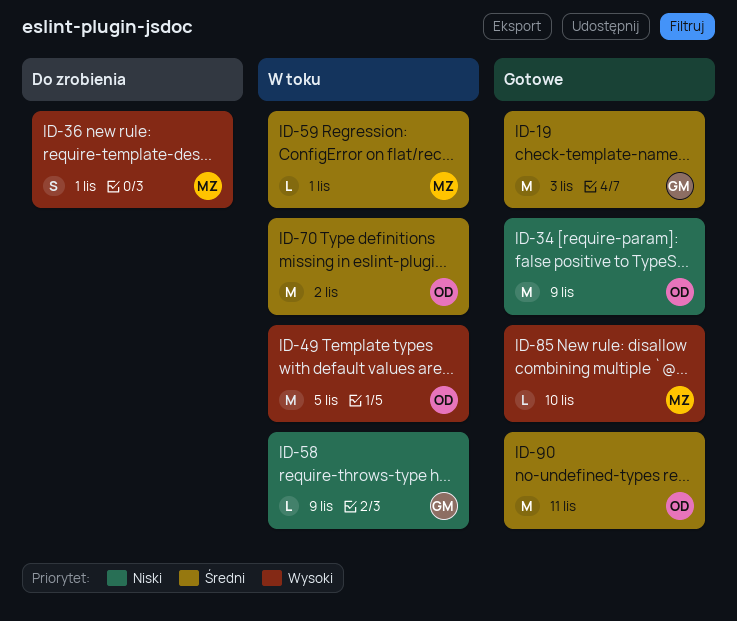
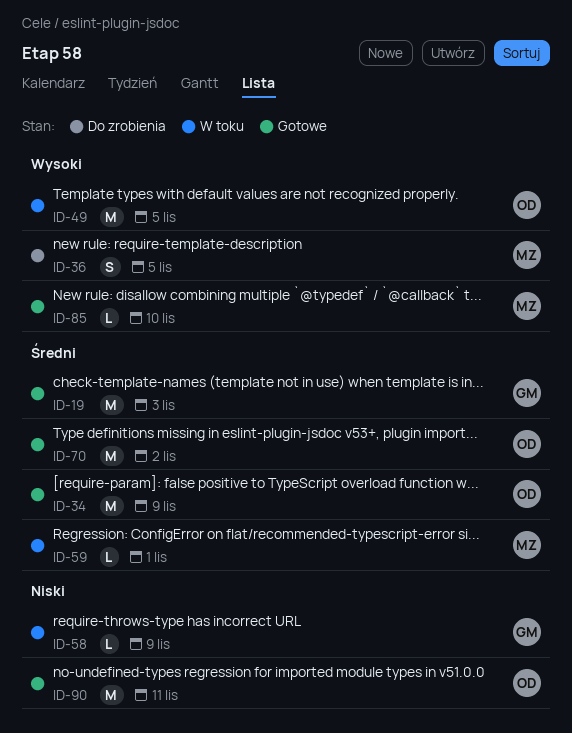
ID-34, priority: Niski -> Średni
ID-36, due: Nov 1 -> Nov 5
ID-70, status: W toku -> Gotowe
ID-90, priority: Średni -> Niski

